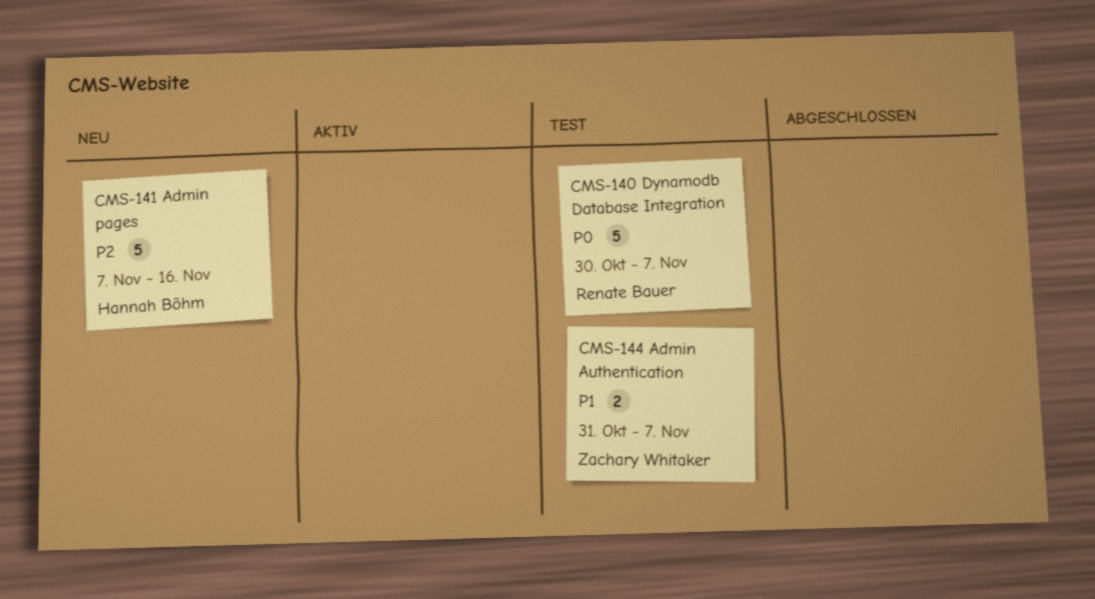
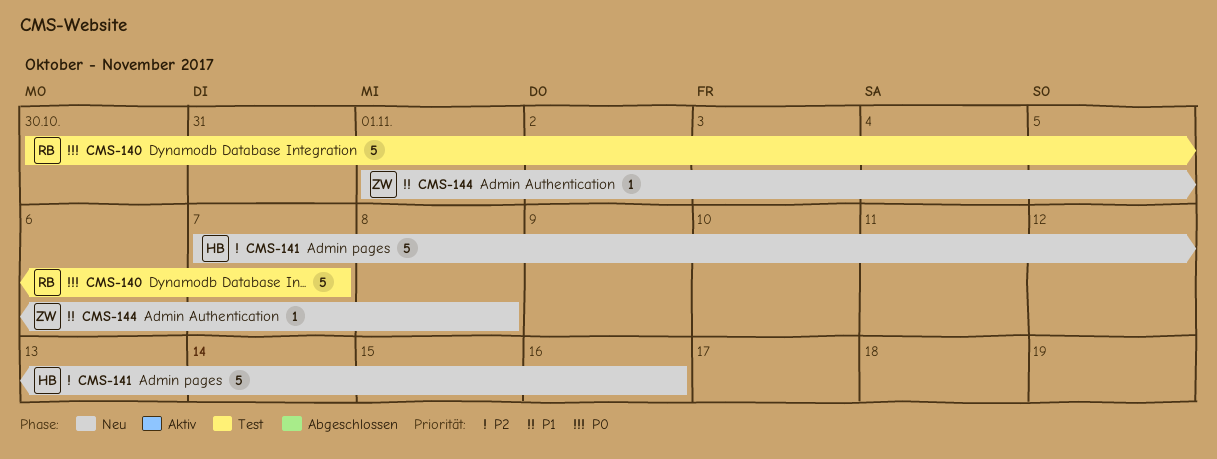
CMS-144, status: Test -> Neu
CMS-144, estimate: 2 -> 1
CMS-144, start: Oct 31 -> Nov 1
CMS-144, due: Nov 7 -> Nov 8

